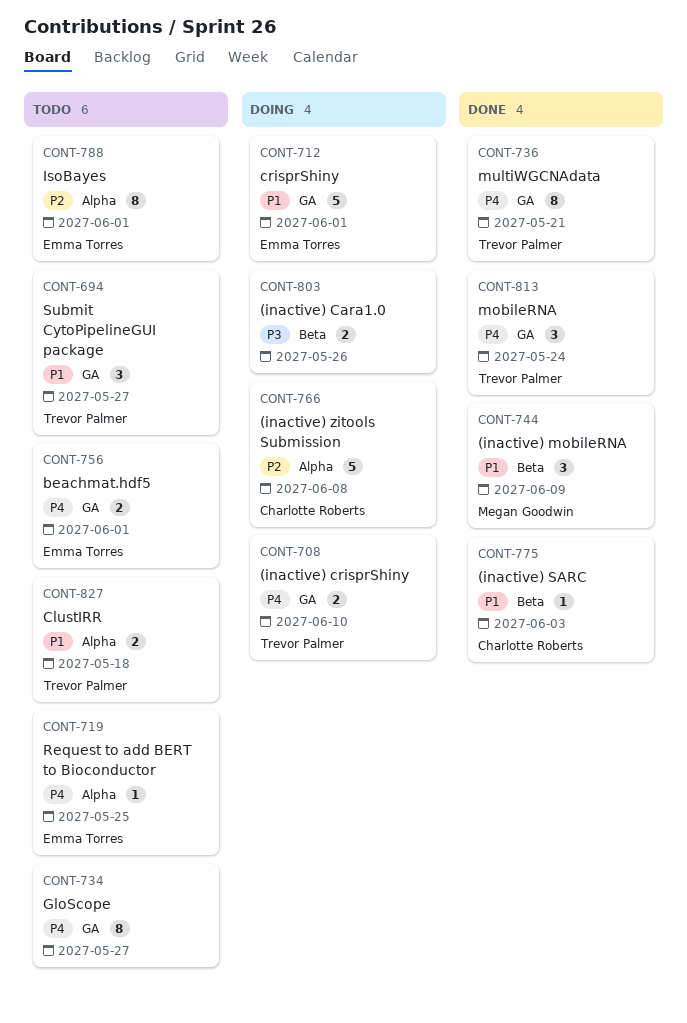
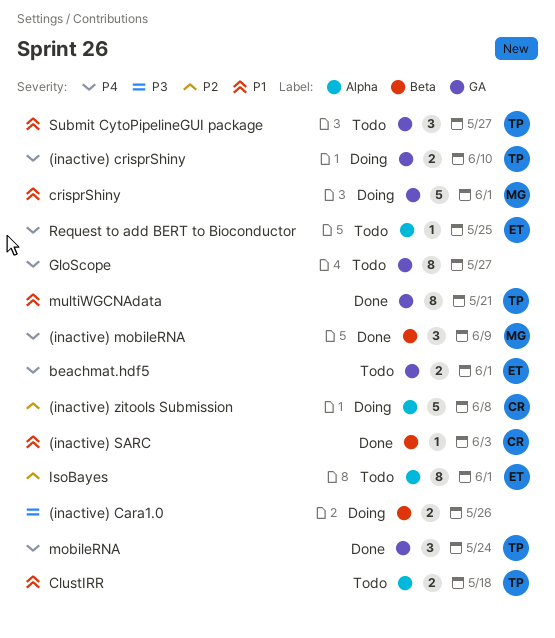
(inactive) mobileRNA, priority: P1 -> P4
crisprShiny, owner: Emma Torres -> Megan Goodwin
multiWGCNAdata, priority: P4 -> P1

